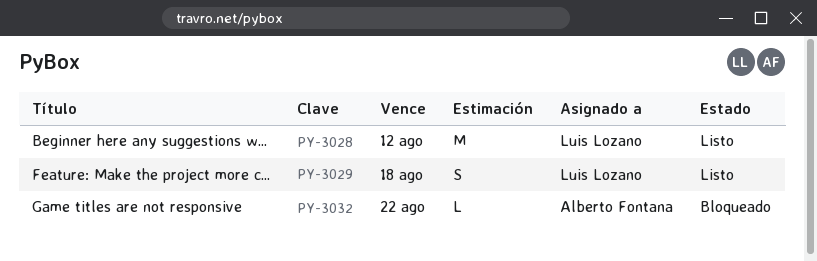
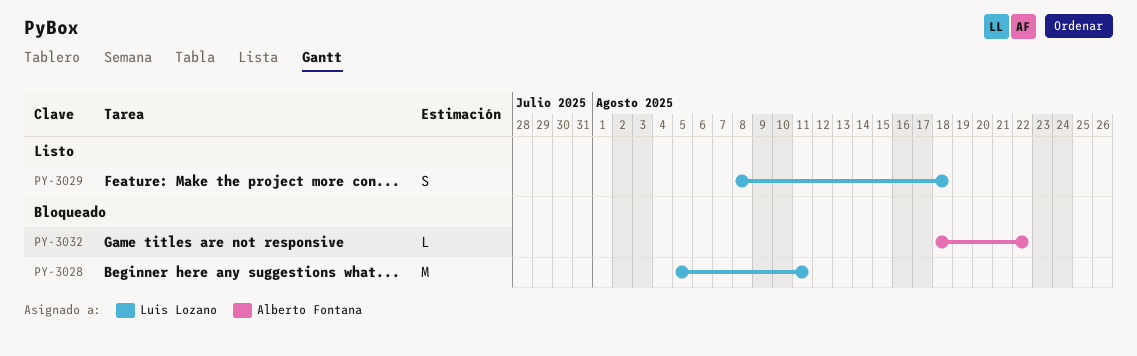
PY-3028, status: Listo -> Bloqueado
PY-3028, due: Aug 12 -> Aug 11

